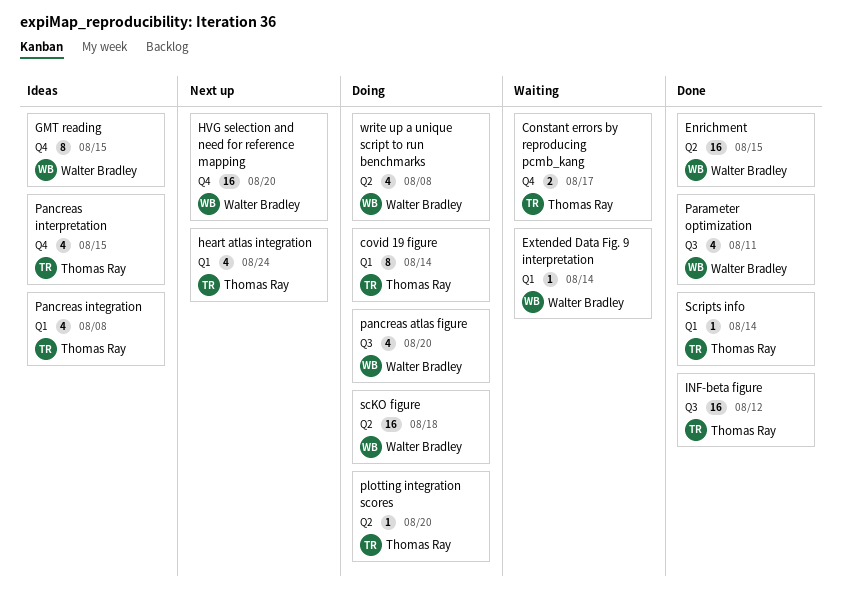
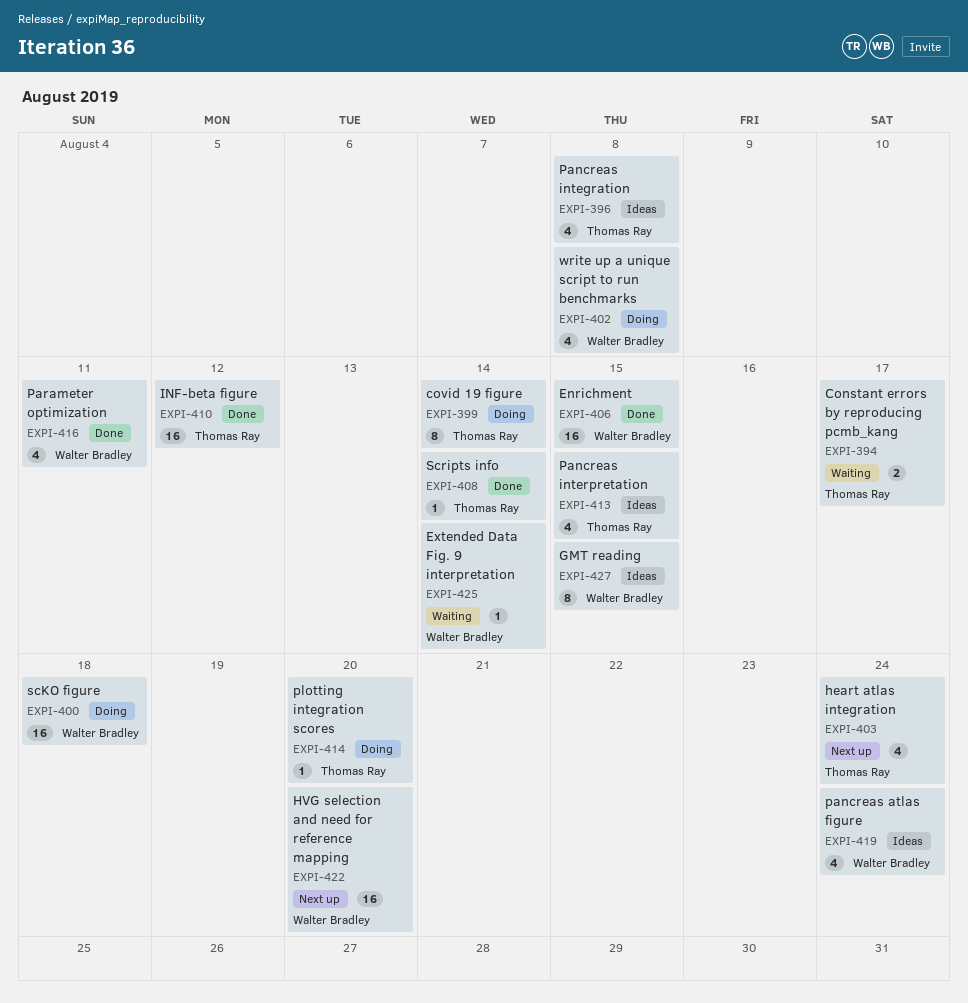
pancreas atlas figure, status: Doing -> Ideas
pancreas atlas figure, due: Aug 20 -> Aug 24

